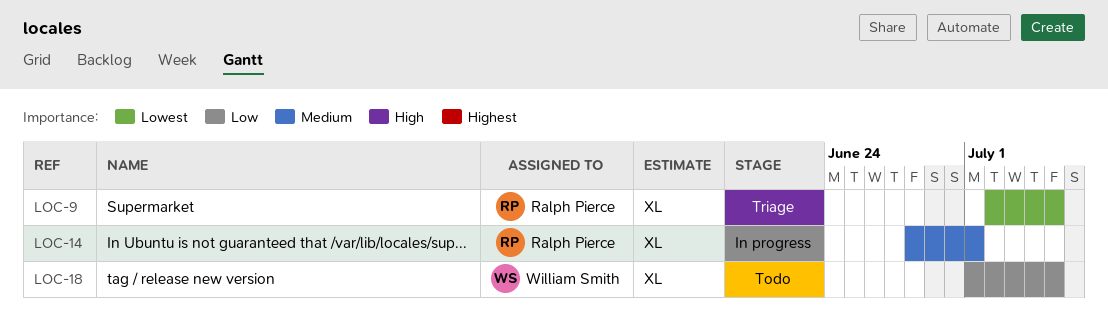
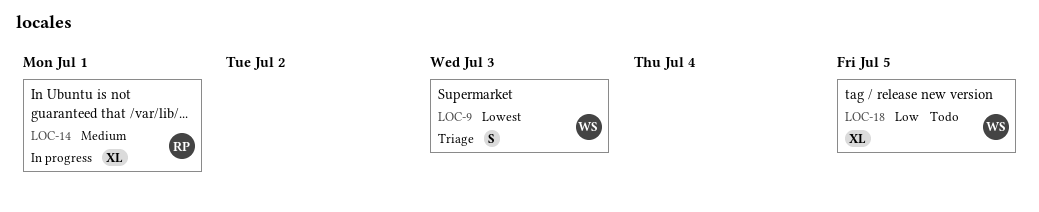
LOC-9, owner: Ralph Pierce -> William Smith
LOC-9, estimate: XL -> S
LOC-9, due: Jul 5 -> Jul 3

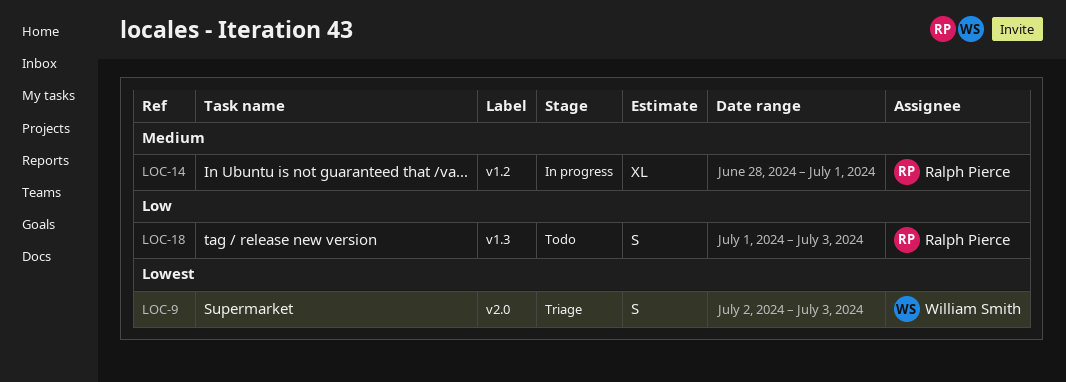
LOC-18, owner: William Smith -> Ralph Pierce
LOC-18, estimate: XL -> S
LOC-18, due: Jul 5 -> Jul 3

